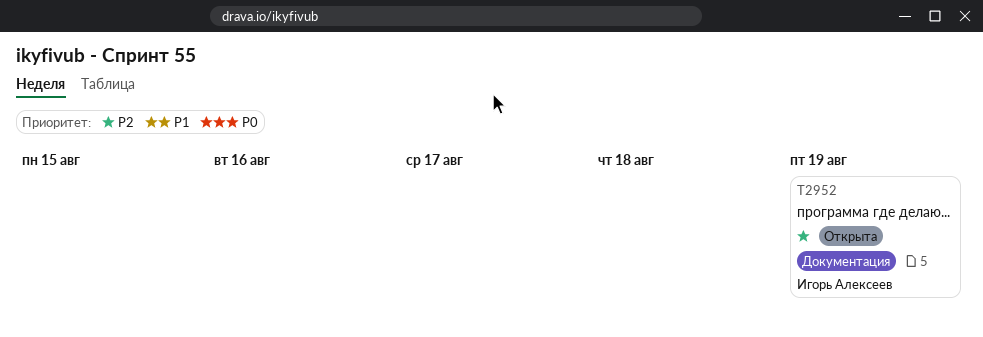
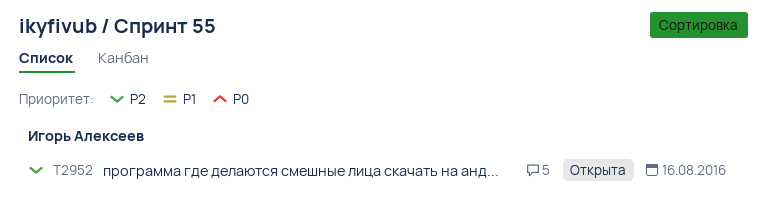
T2952, due: Aug 19 -> Aug 16

